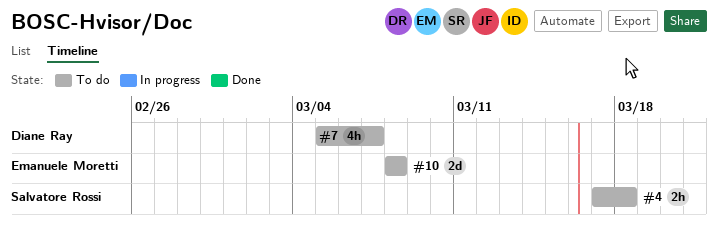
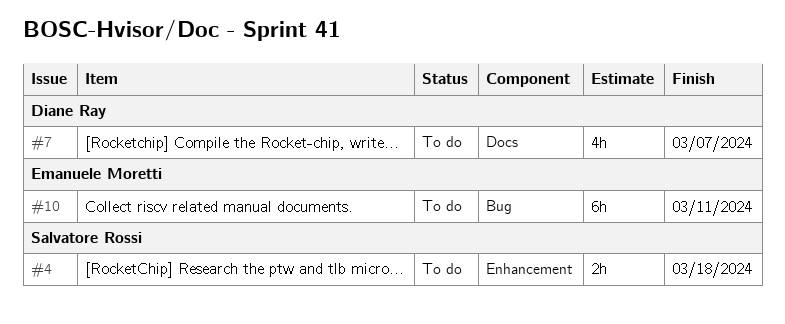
#10, estimate: 2d -> 6h
#10, due: Mar 8 -> Mar 11

